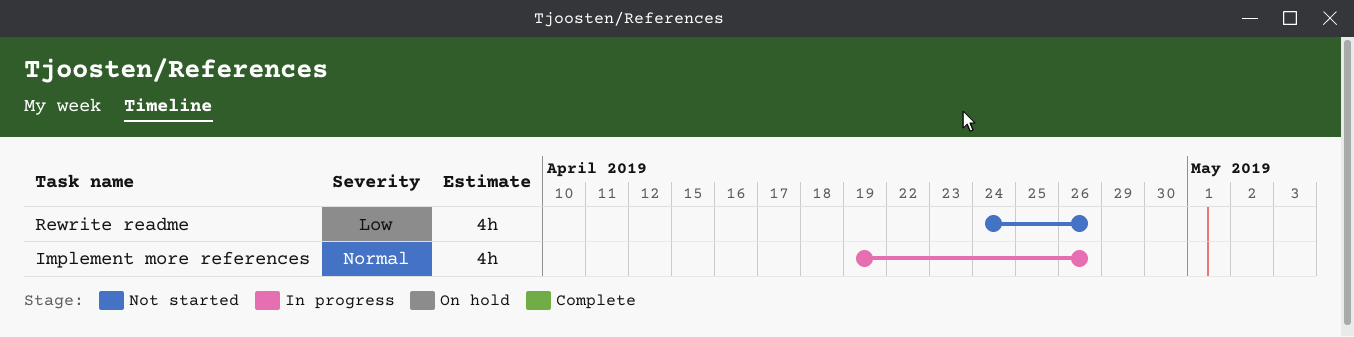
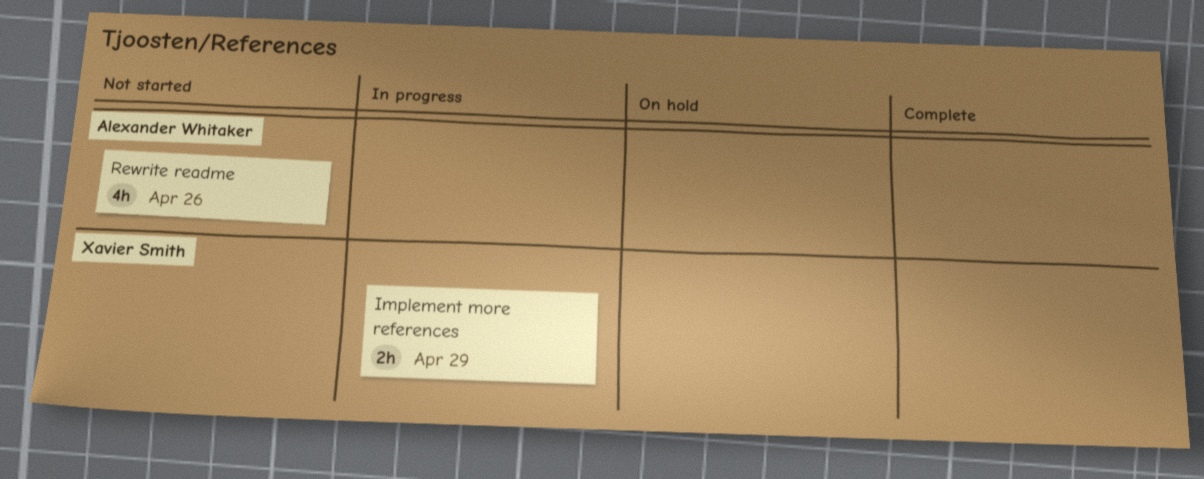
Implement more references, estimate: 4h -> 2h
Implement more references, due: Apr 26 -> Apr 29

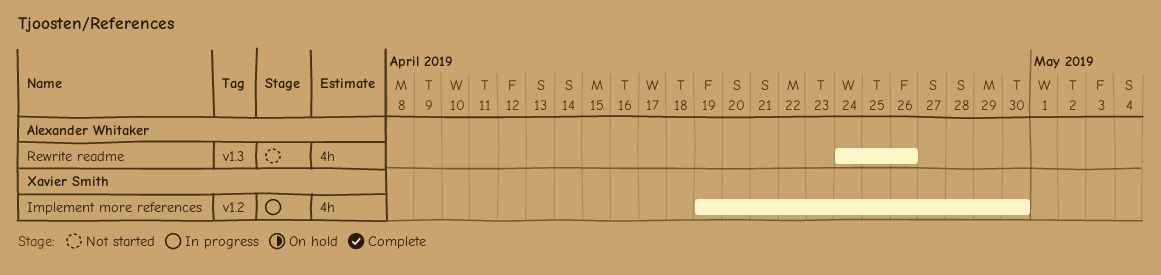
Implement more references, estimate: 2h -> 4h
Implement more references, due: Apr 29 -> Apr 30

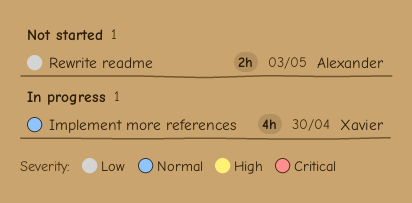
Rewrite readme, estimate: 4h -> 2h
Rewrite readme, due: Apr 26 -> May 3

